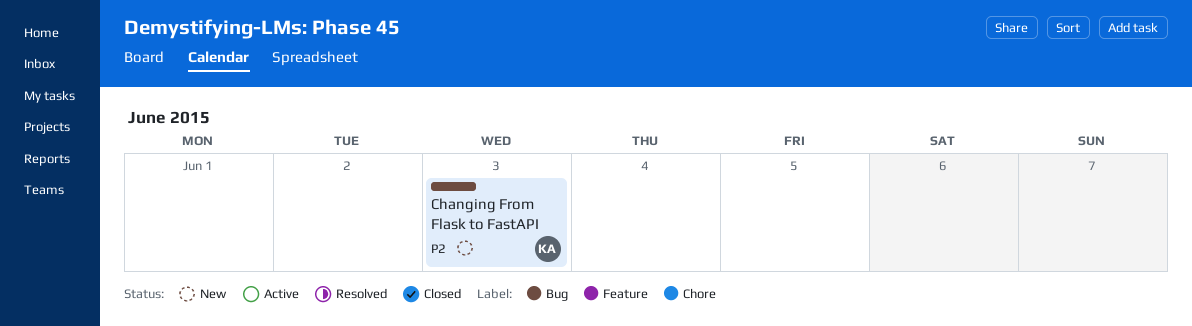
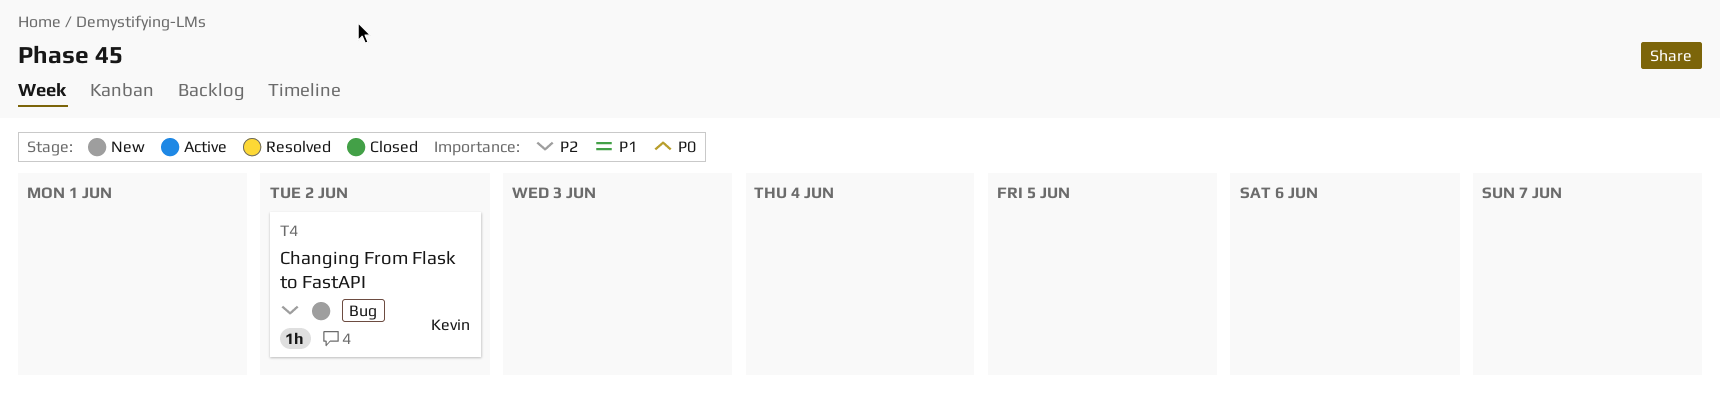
Changing From Flask to FastAPI, due: Jun 3 -> Jun 2

